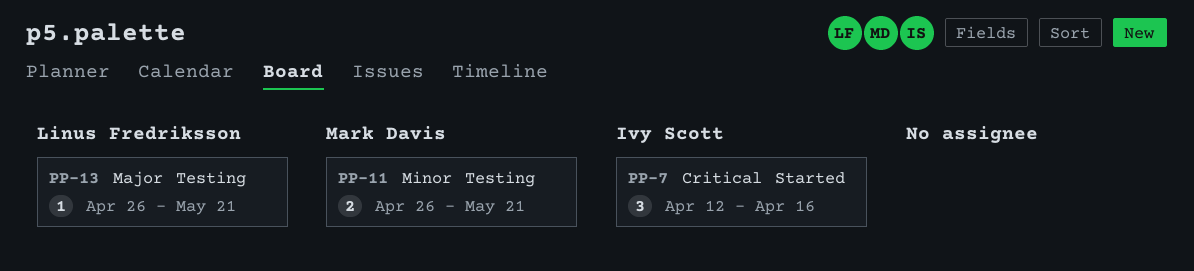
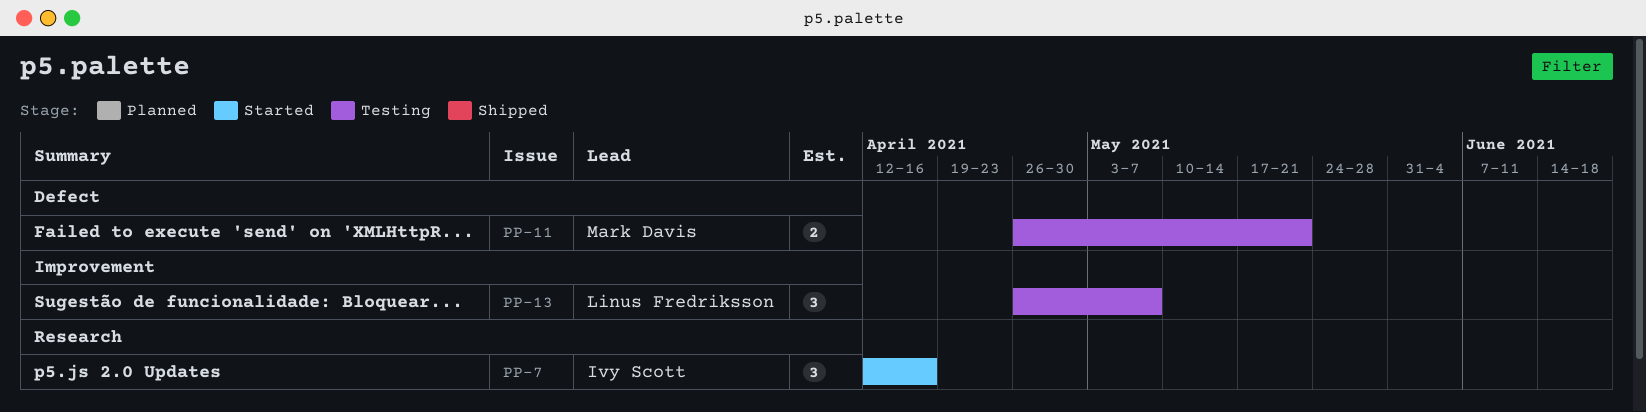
PP-13, estimate: 1 -> 3
PP-13, due: May 21 -> May 7

